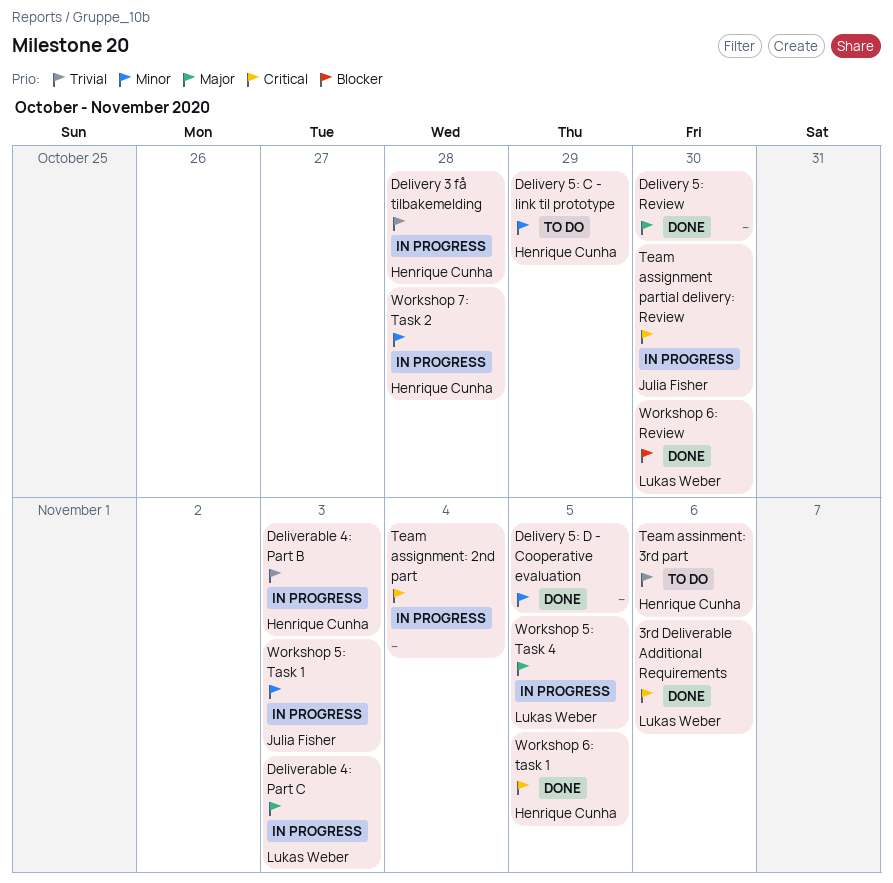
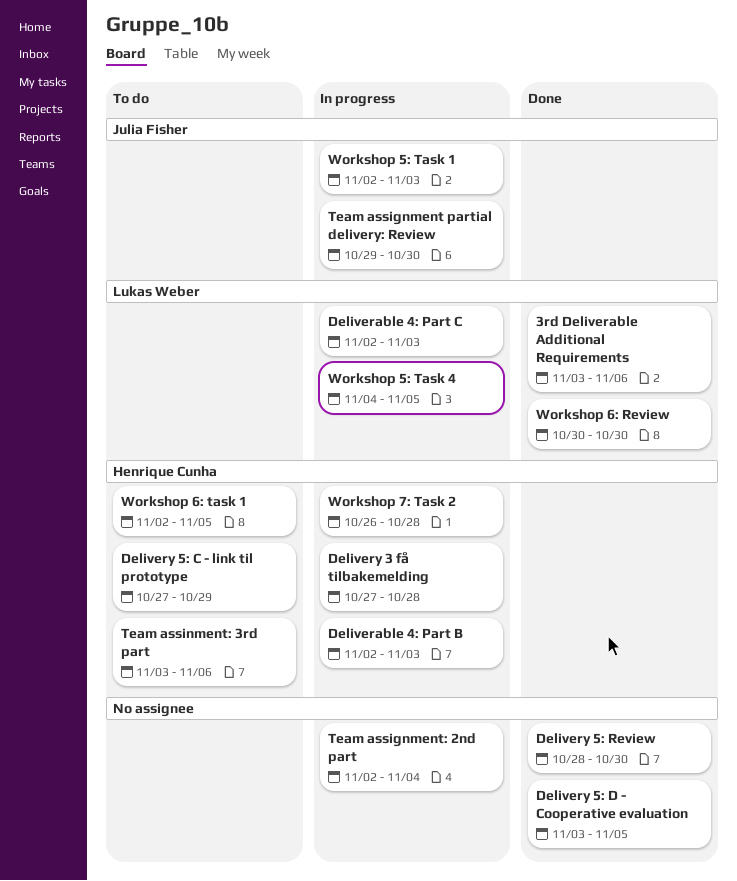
Workshop 6: task 1, status: Done -> To do

